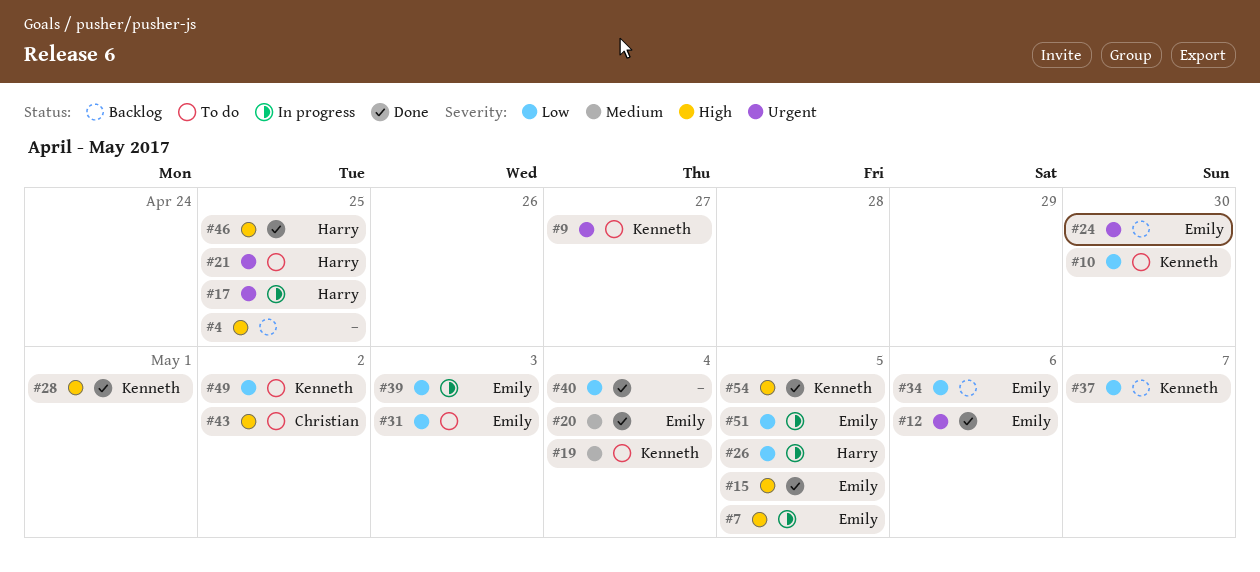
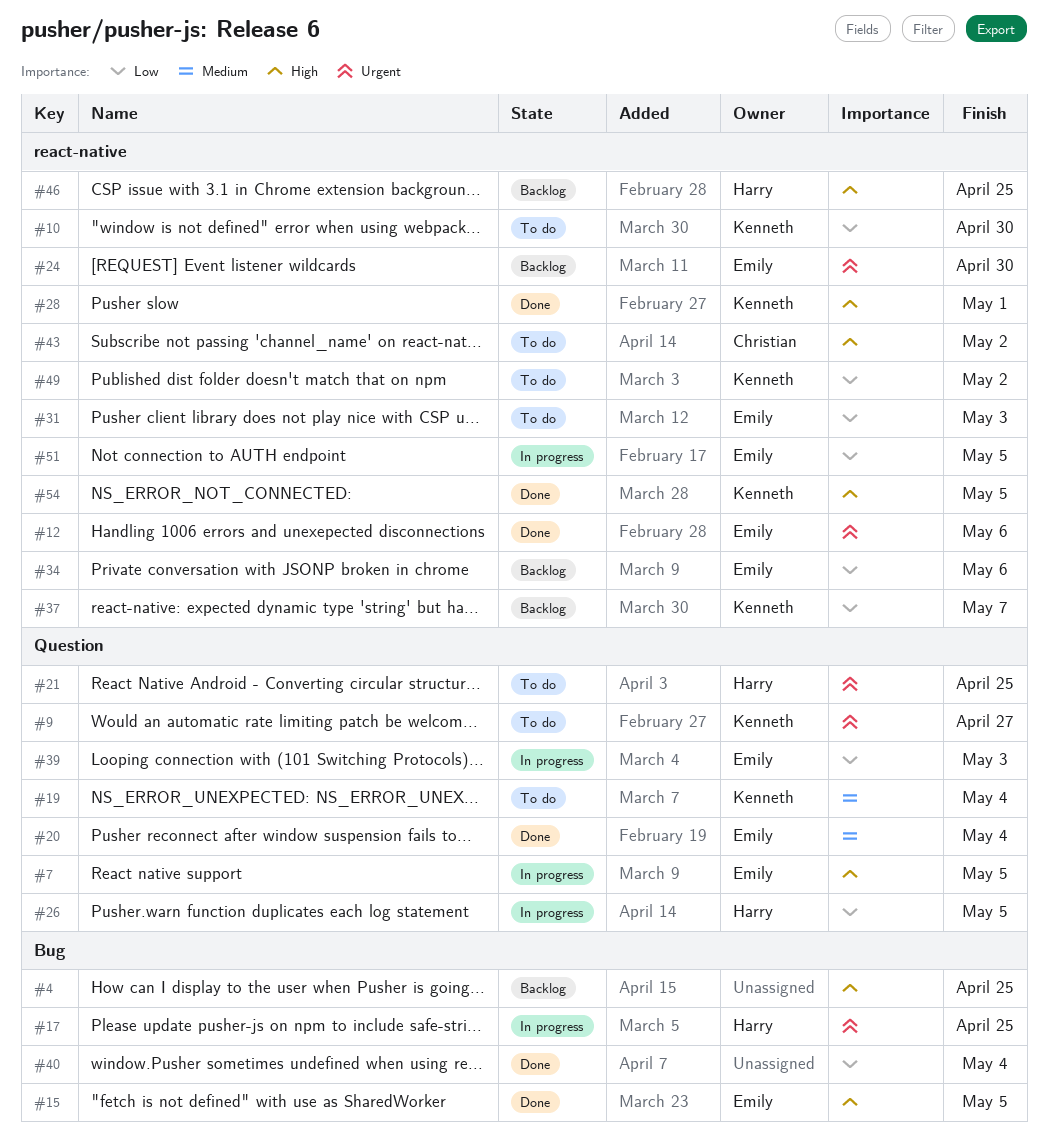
#46, status: Done -> Backlog

